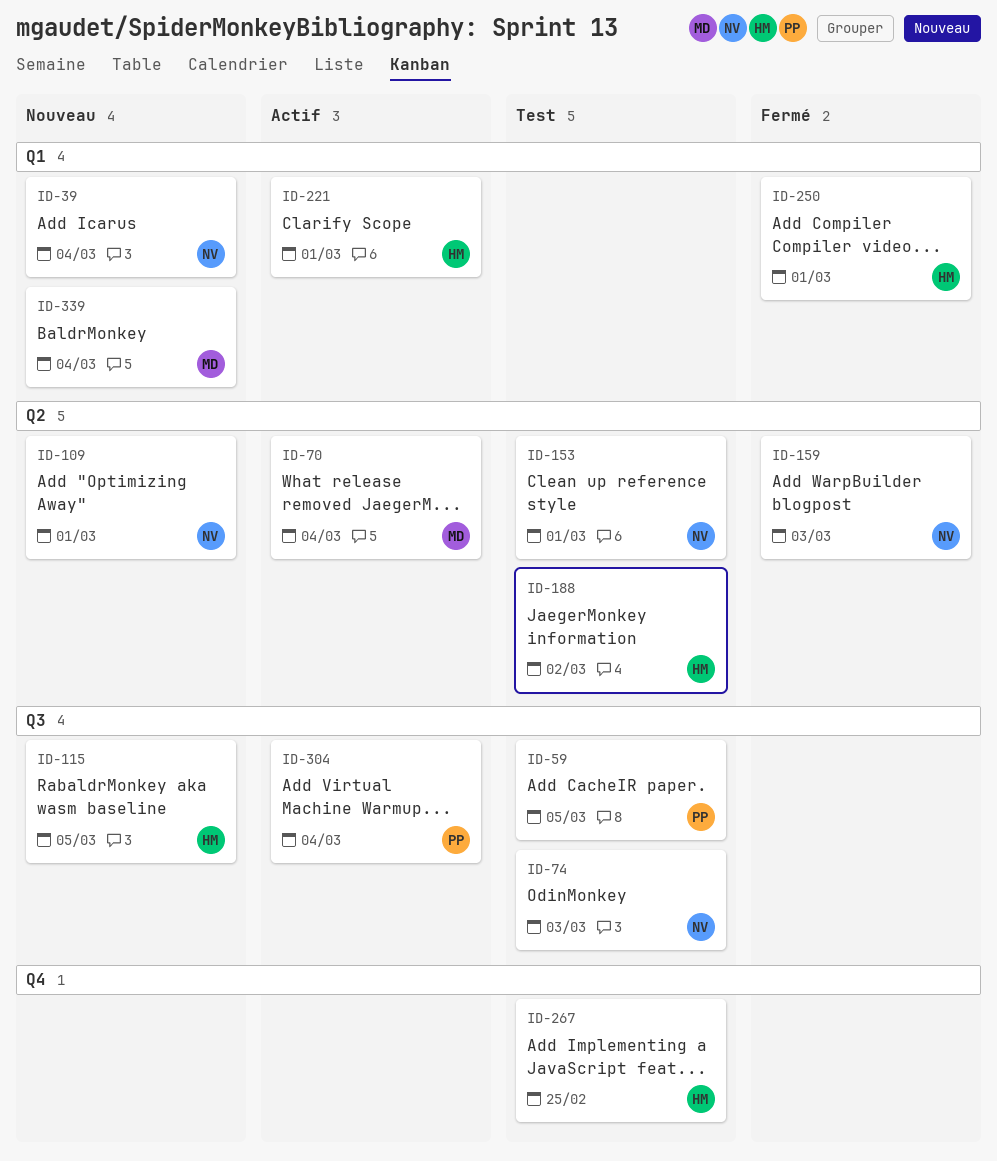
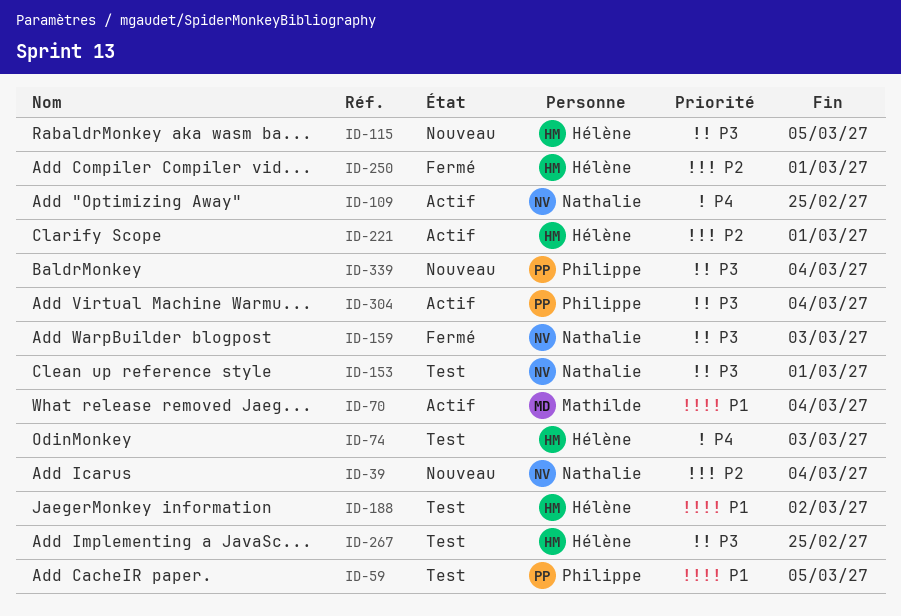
ID-74, owner: Nathalie -> Hélène
ID-109, status: Nouveau -> Actif
ID-109, due: Mar 1 -> Feb 25
ID-339, owner: Mathilde -> Philippe

